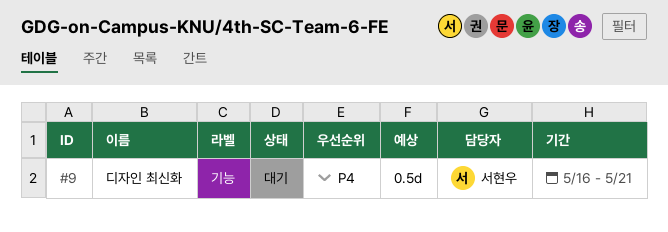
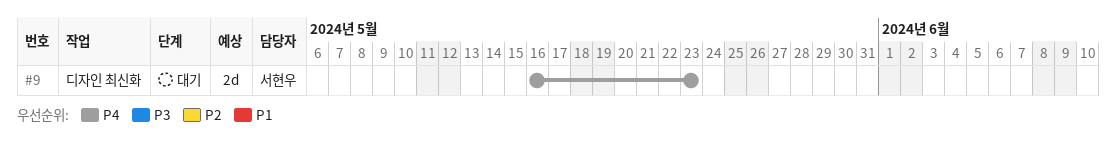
#9, estimate: 0.5d -> 2d
#9, due: May 21 -> May 23

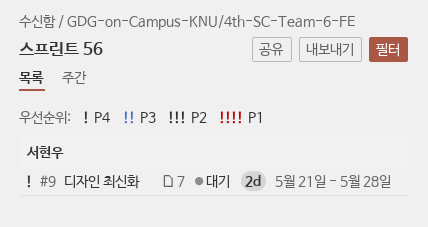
#9, start: May 16 -> May 21
#9, due: May 23 -> May 28

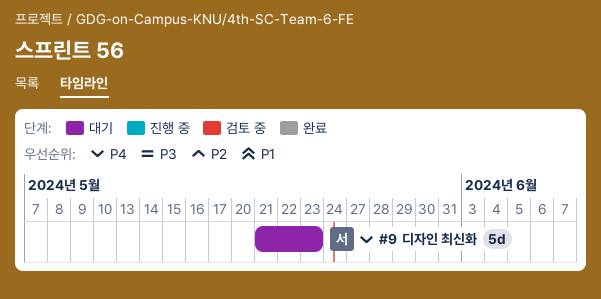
#9, estimate: 2d -> 5d
#9, due: May 28 -> May 23

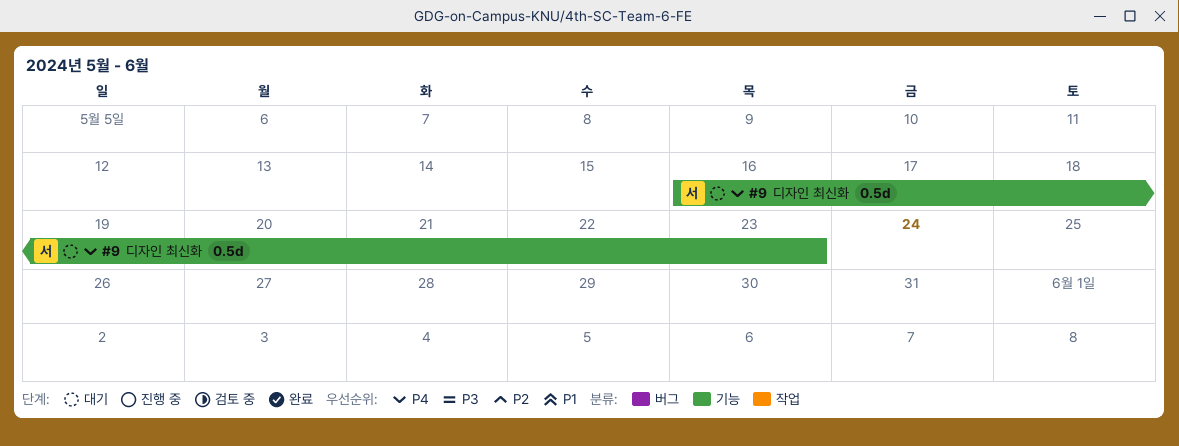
#9, estimate: 5d -> 0.5d
#9, start: May 21 -> May 16

